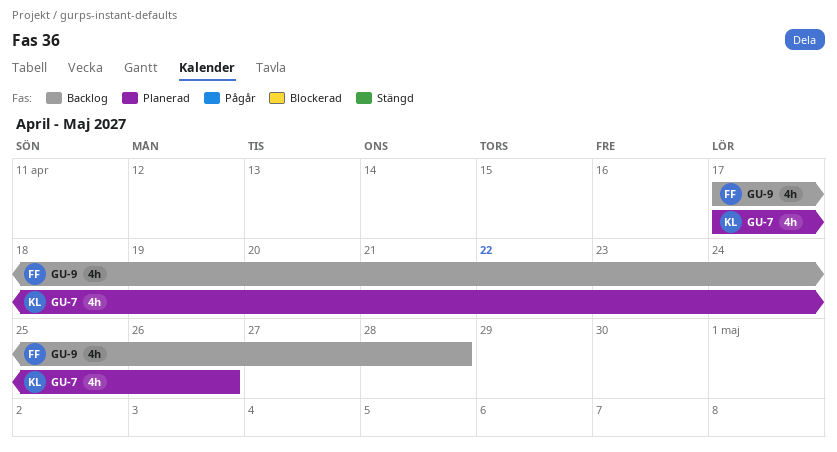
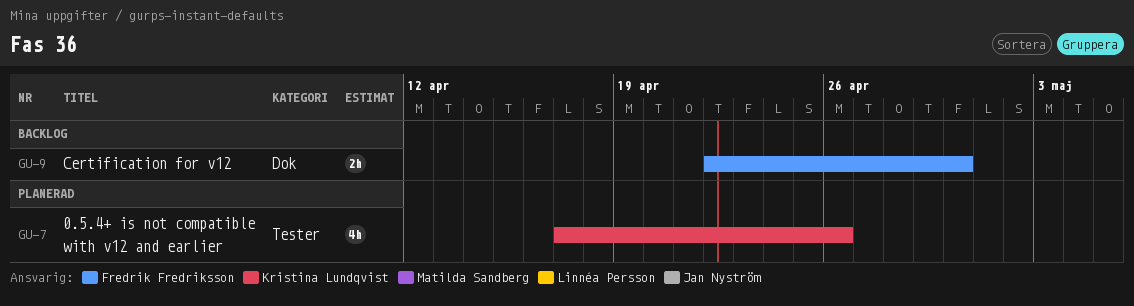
GU-9, estimate: 4h -> 2h
GU-9, start: Apr 17 -> Apr 22
GU-9, due: Apr 28 -> Apr 30

